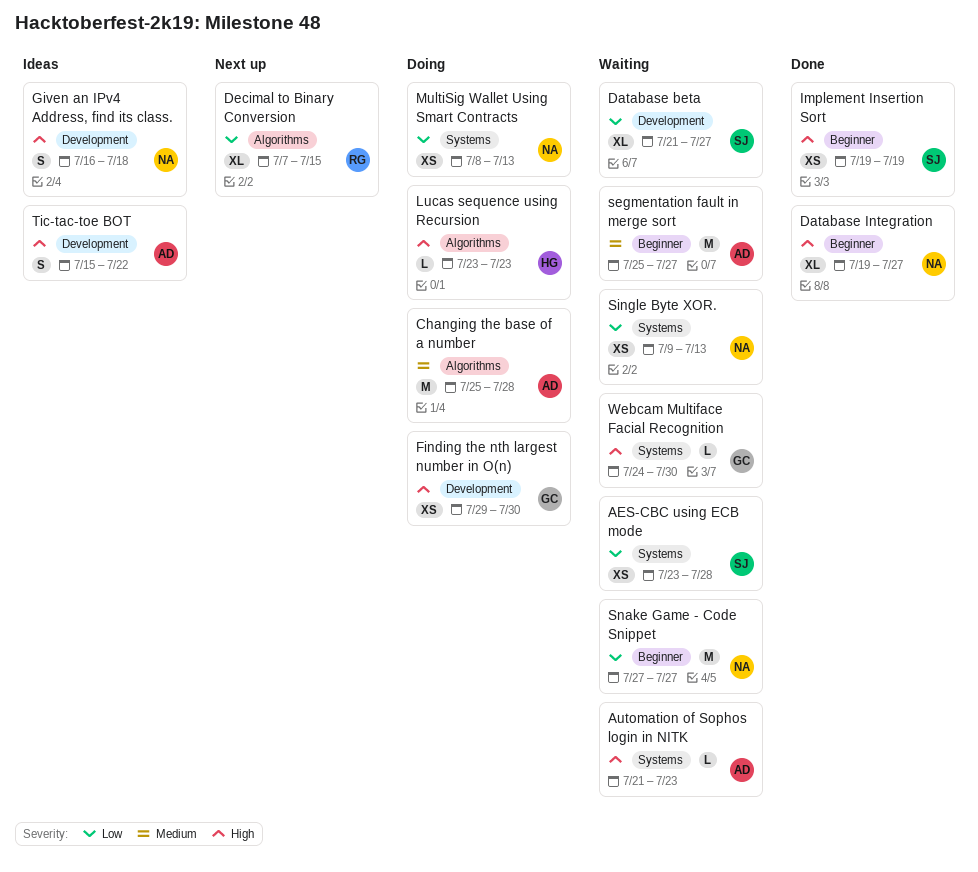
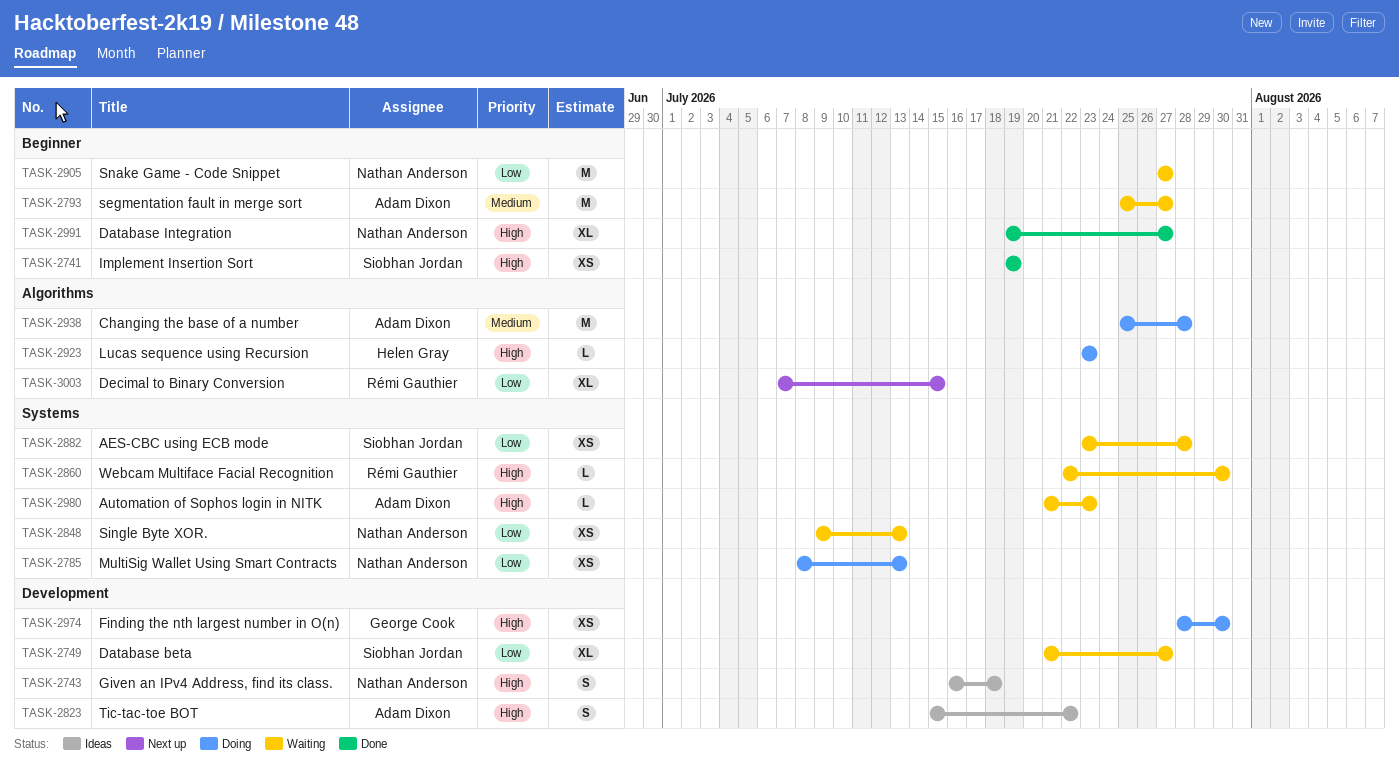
Finding the nth largest number in O(n), start: Jul 29 -> Jul 28
Webcam Multiface Facial Recognition, owner: George Cook -> Rémi Gauthier
Webcam Multiface Facial Recognition, start: Jul 24 -> Jul 22

